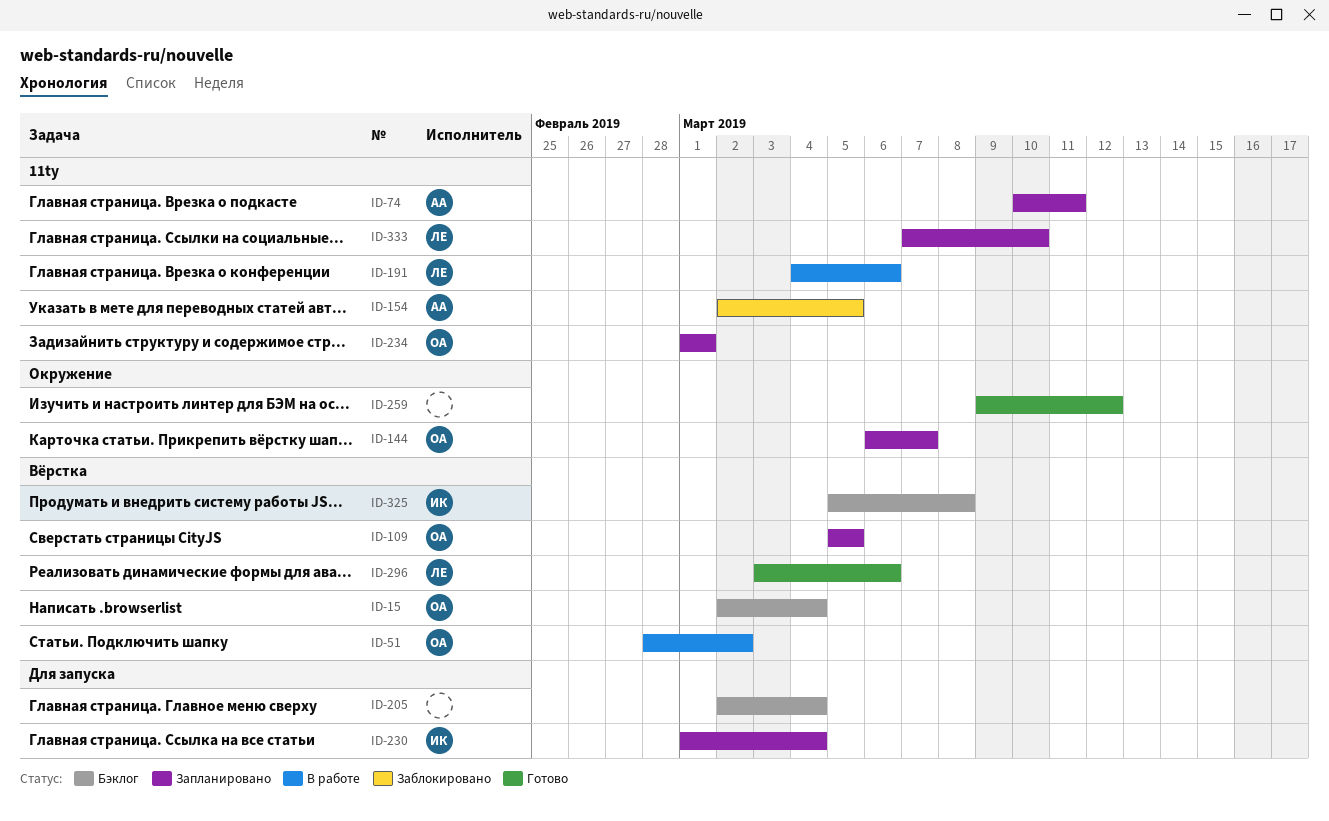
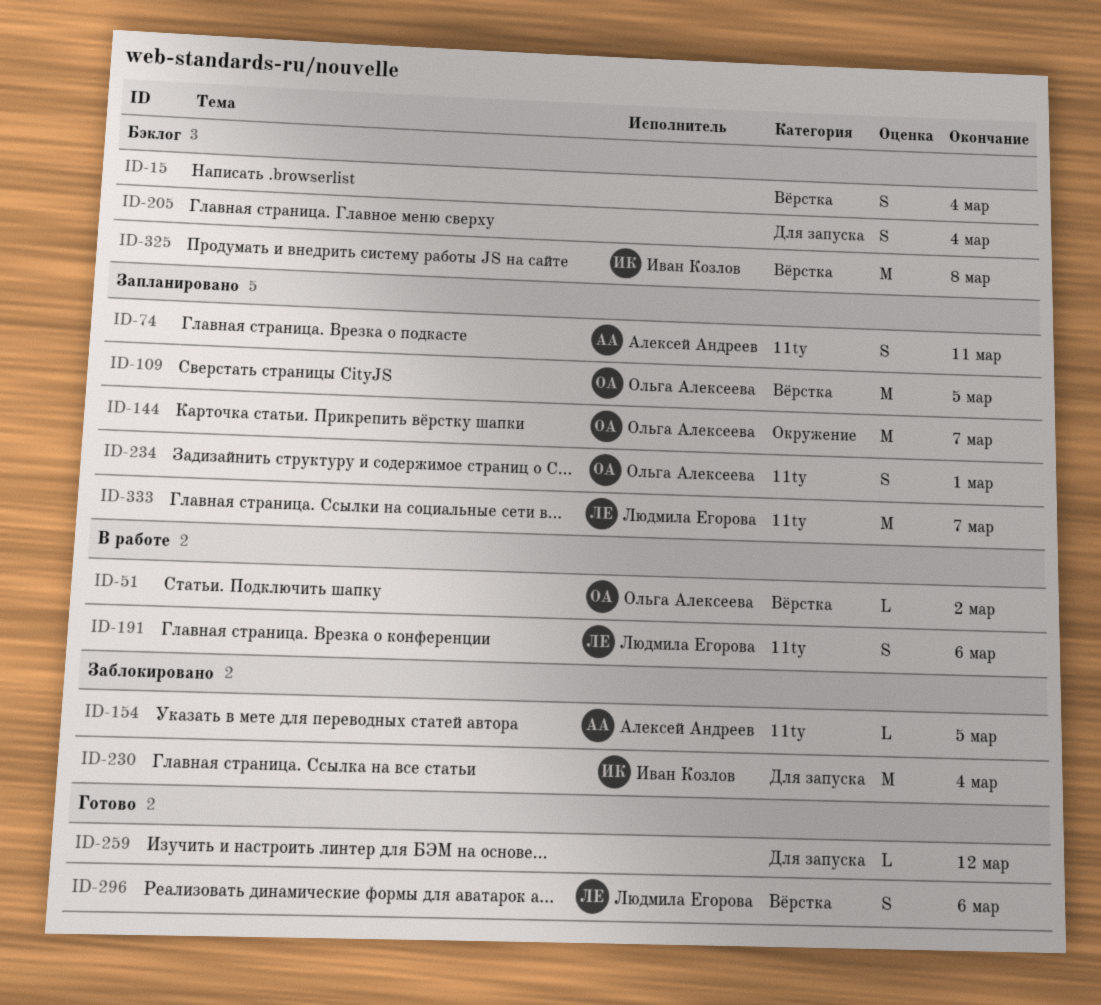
ID-15, owner: Ольга Алексеева -> none
ID-230, status: Запланировано -> Заблокировано
ID-259, label: Окружение -> Для запуска
ID-333, due: Mar 10 -> Mar 7

